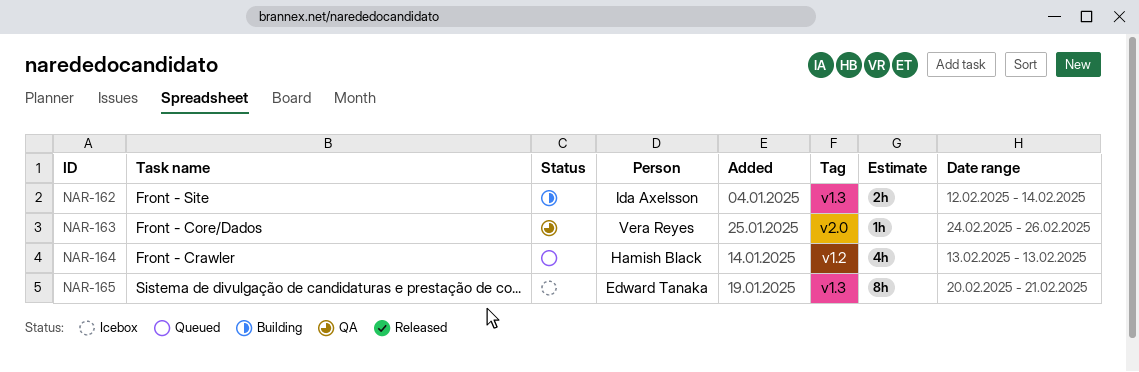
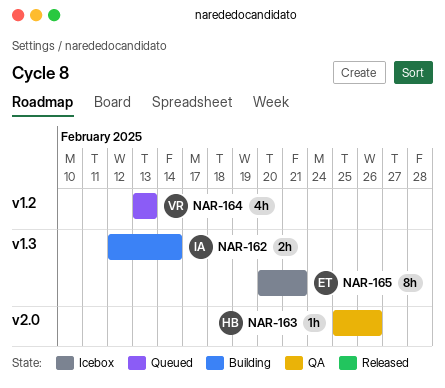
NAR-163, owner: Vera Reyes -> Hamish Black
NAR-163, start: Feb 24 -> Feb 25
NAR-164, owner: Hamish Black -> Vera Reyes

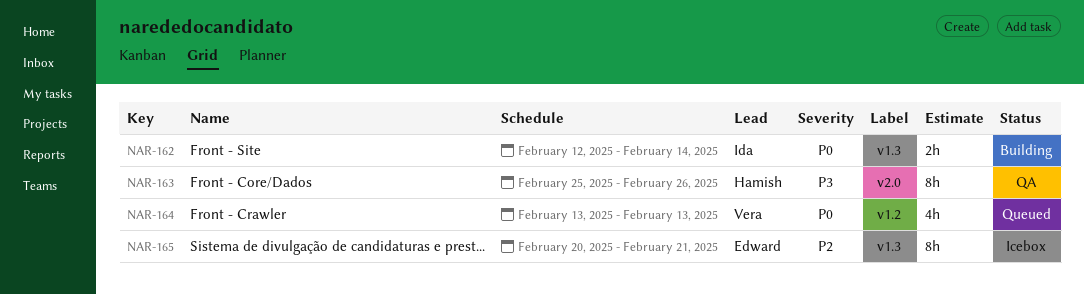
NAR-163, estimate: 1h -> 8h

